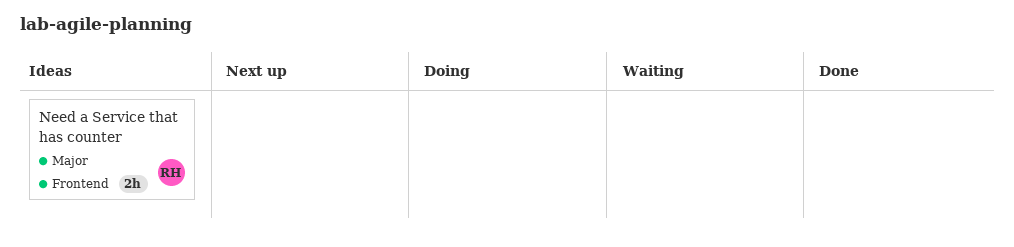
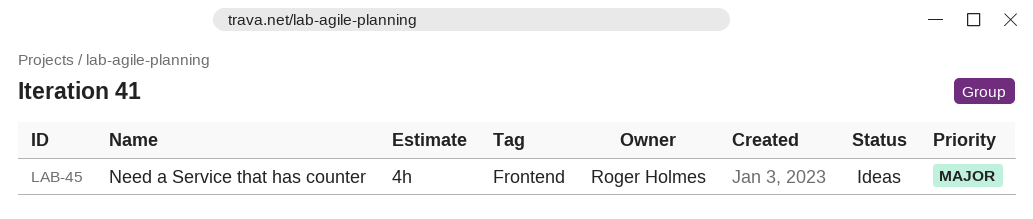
Need a Service that has counter, estimate: 2h -> 4h

